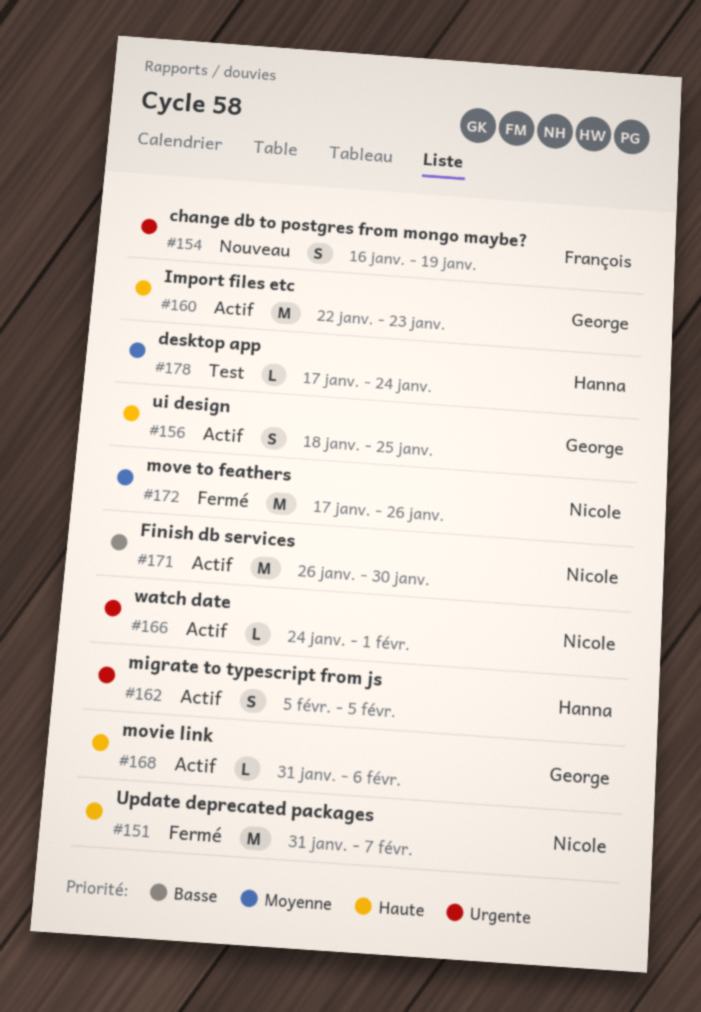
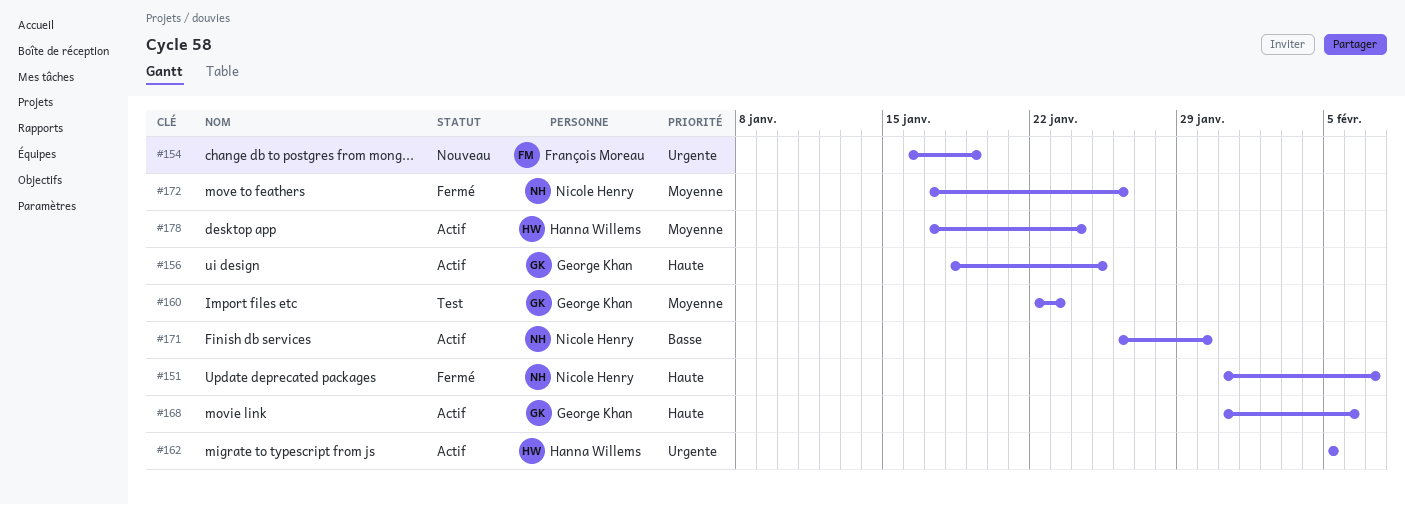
#160, status: Actif -> Test
#160, priority: Haute -> Moyenne
#166: present -> none
#178, status: Test -> Actif

